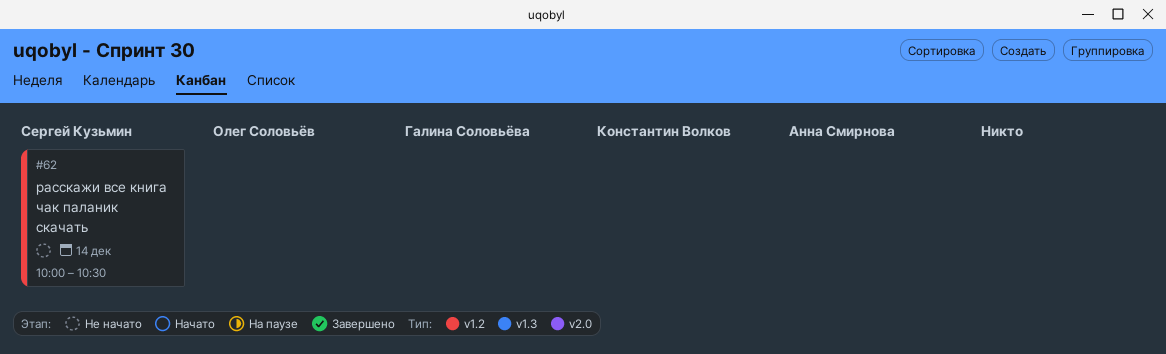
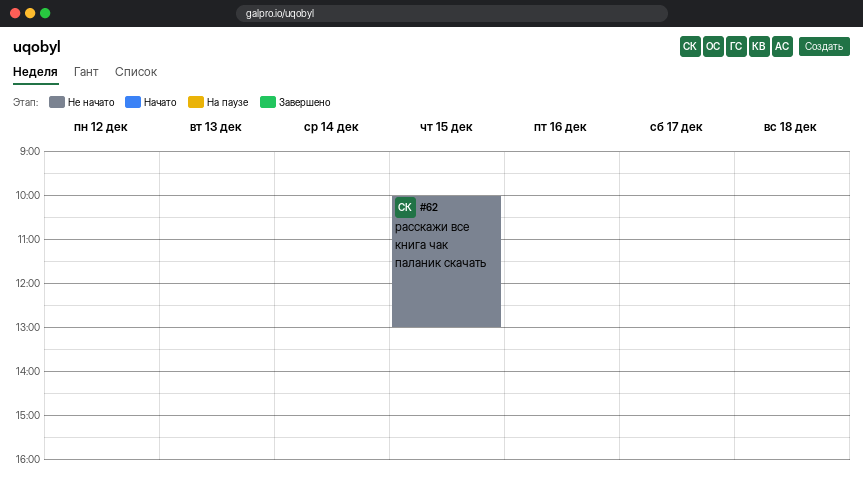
#62, day: Dec 14 -> Dec 15
#62, ends: 10:30 -> 13:00

